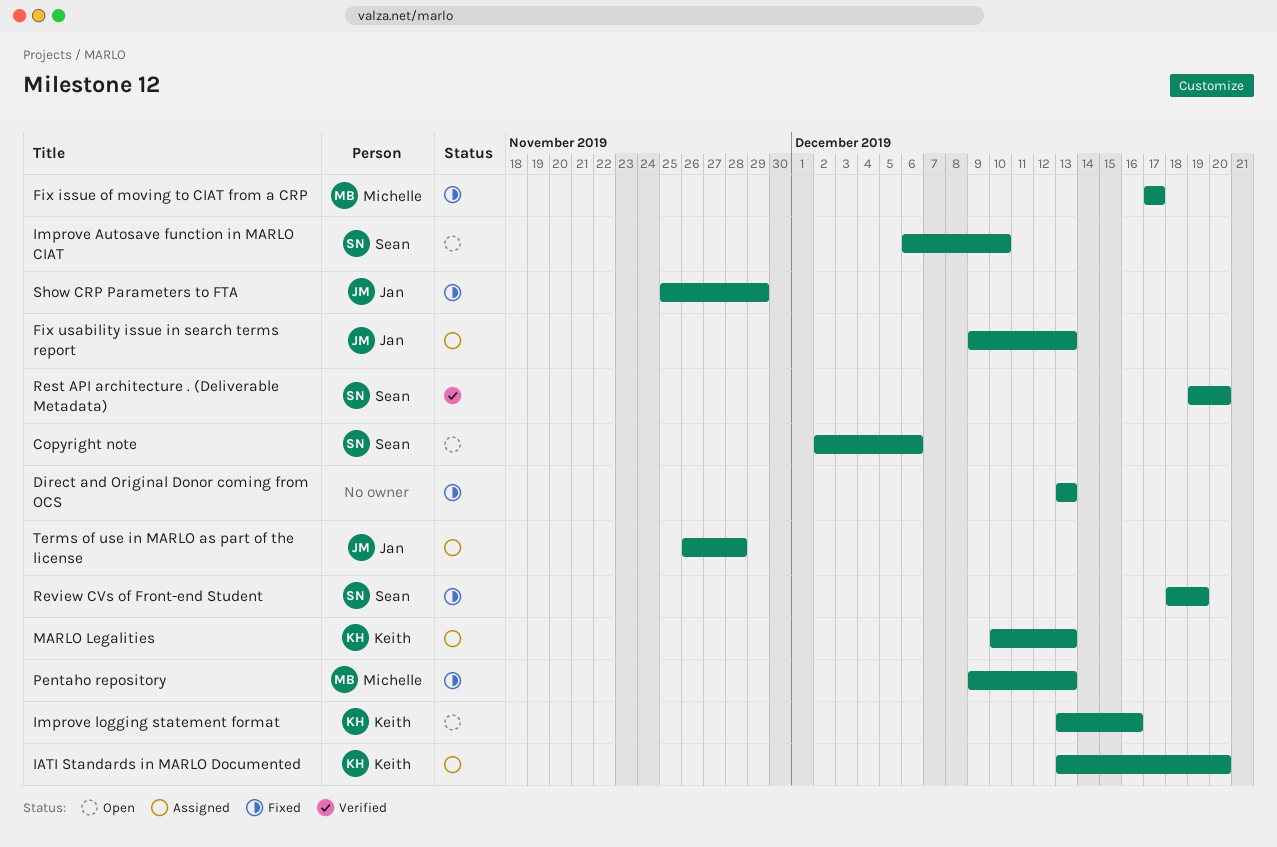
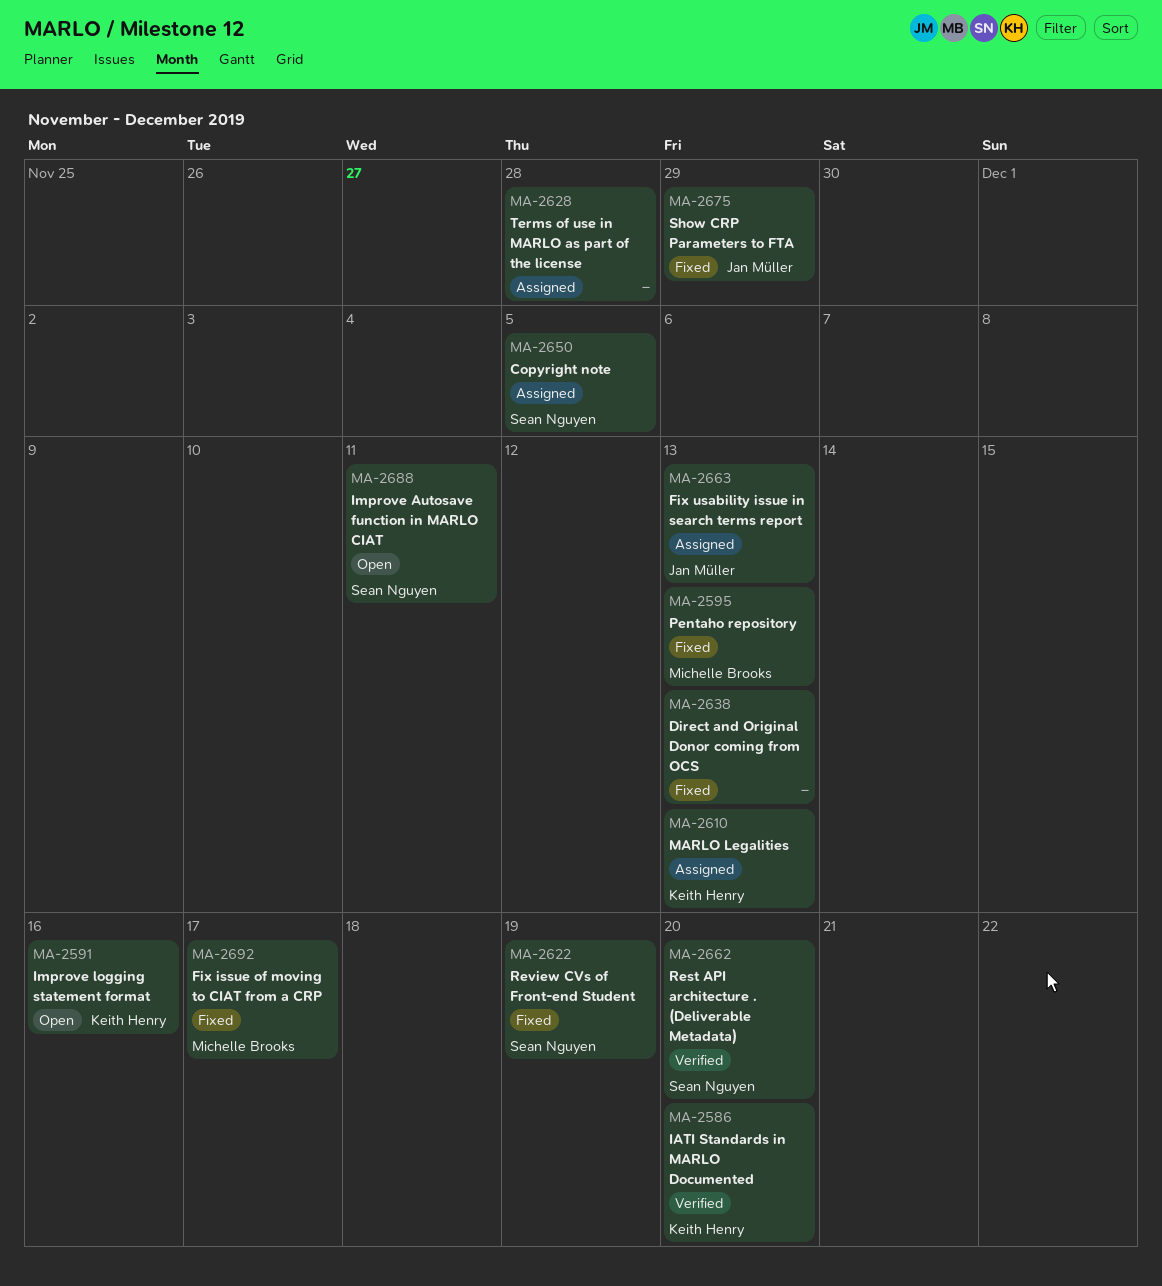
Copyright note, status: Open -> Assigned
Copyright note, due: Dec 6 -> Dec 5
IATI Standards in MARLO Documented, status: Assigned -> Verified
Improve Autosave function in MARLO CIAT, due: Dec 10 -> Dec 11
Terms of use in MARLO as part of the license, owner: Jan Müller -> none

